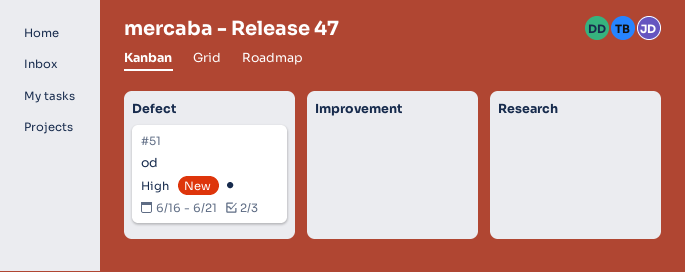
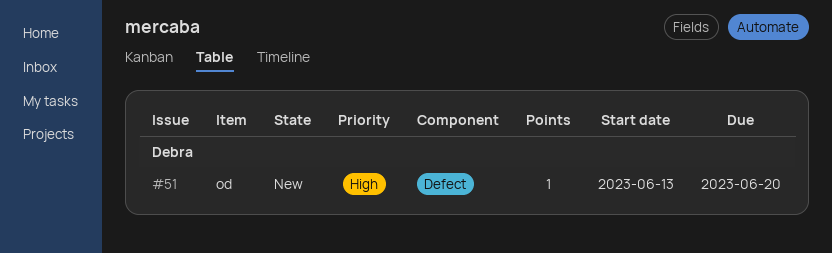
#51, start: Jun 16 -> Jun 13
#51, due: Jun 21 -> Jun 20

